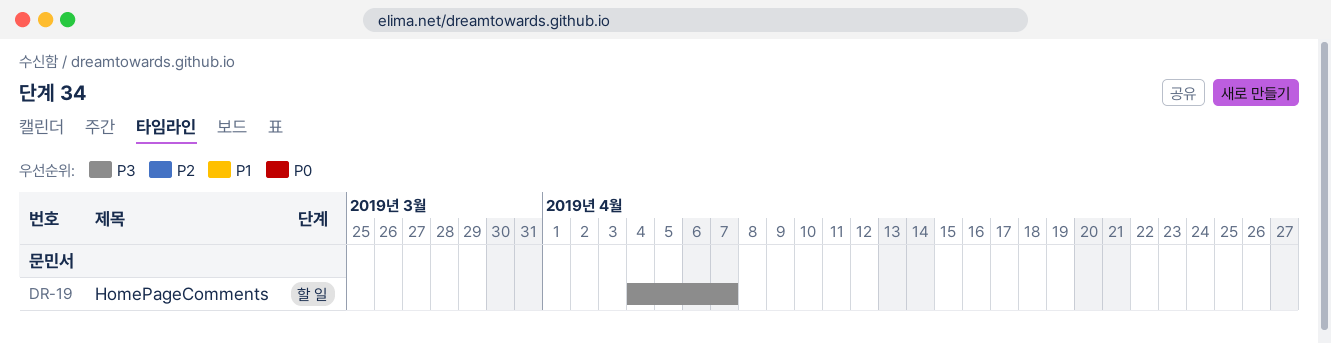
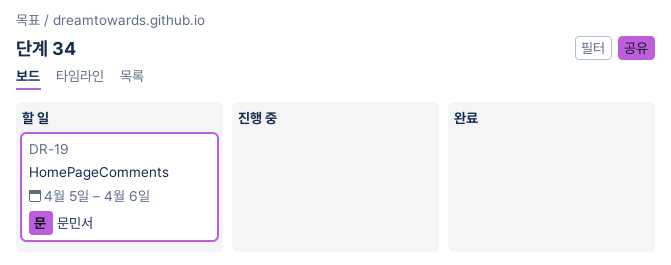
DR-19, start: Apr 4 -> Apr 5
DR-19, due: Apr 7 -> Apr 6

